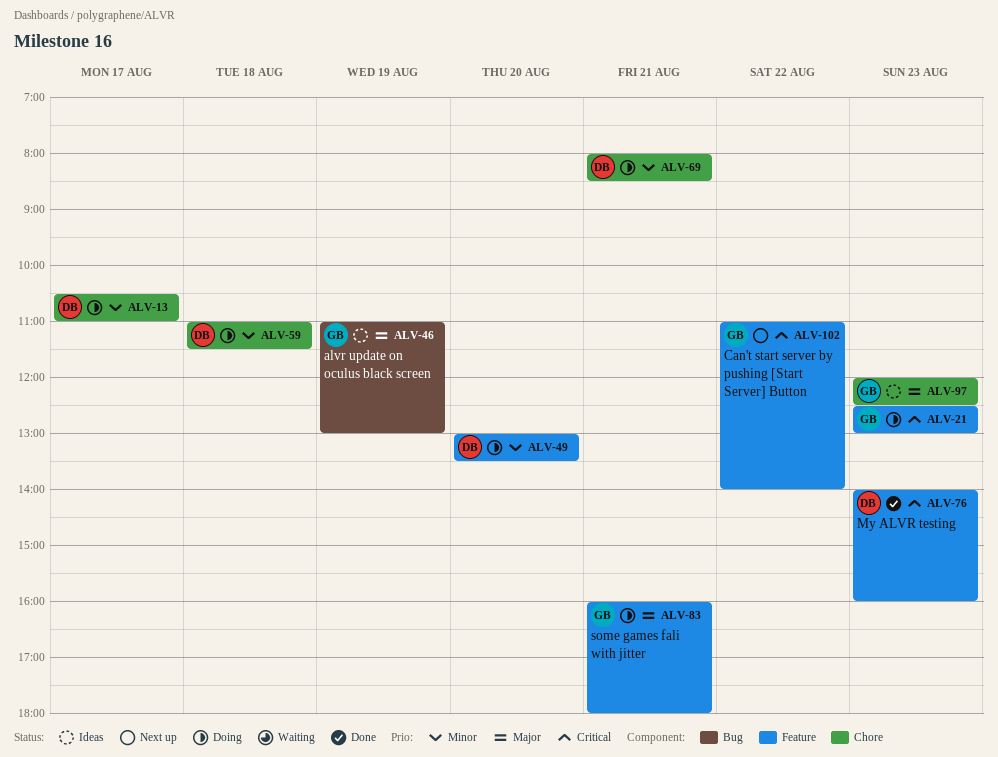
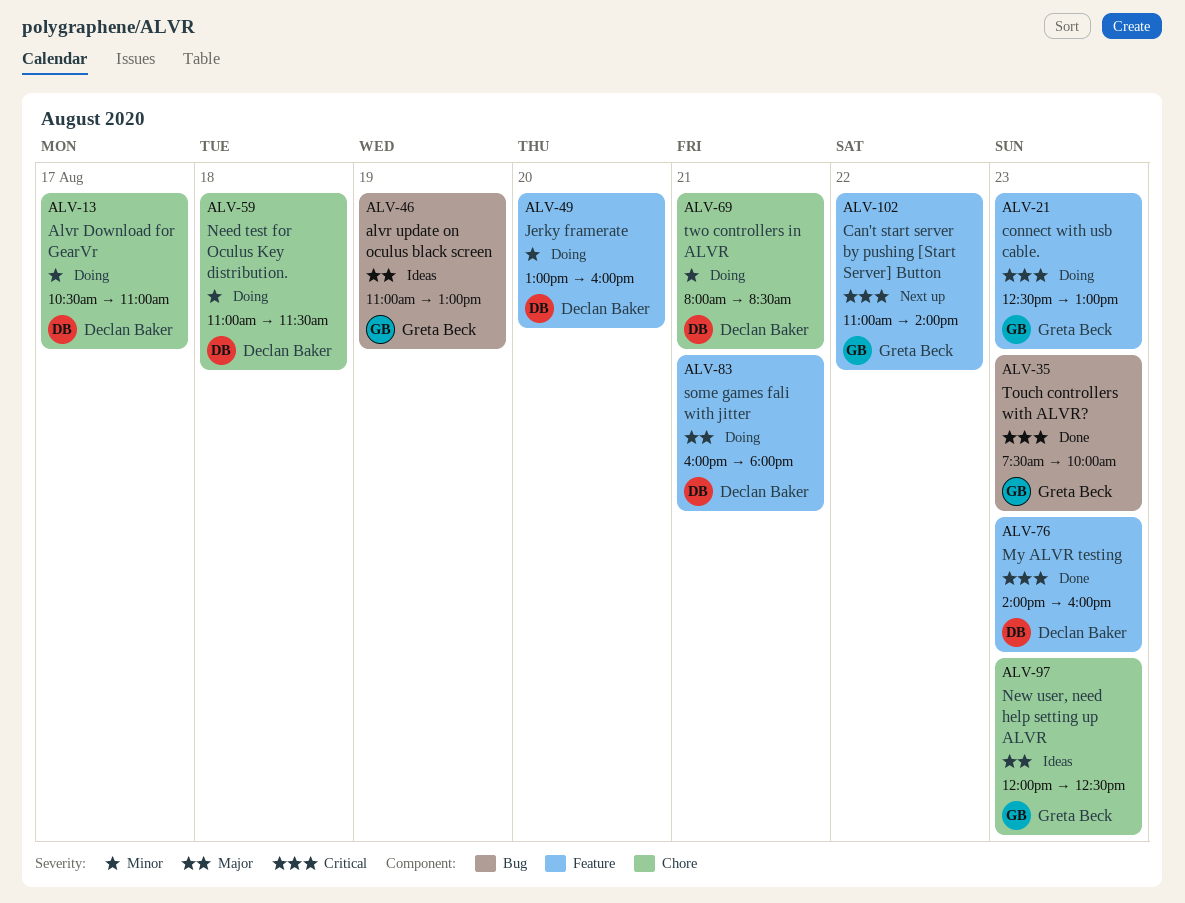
ALV-35: none -> present
ALV-49, ends: 13:30 -> 16:00
ALV-83, owner: Greta Beck -> Declan Baker

